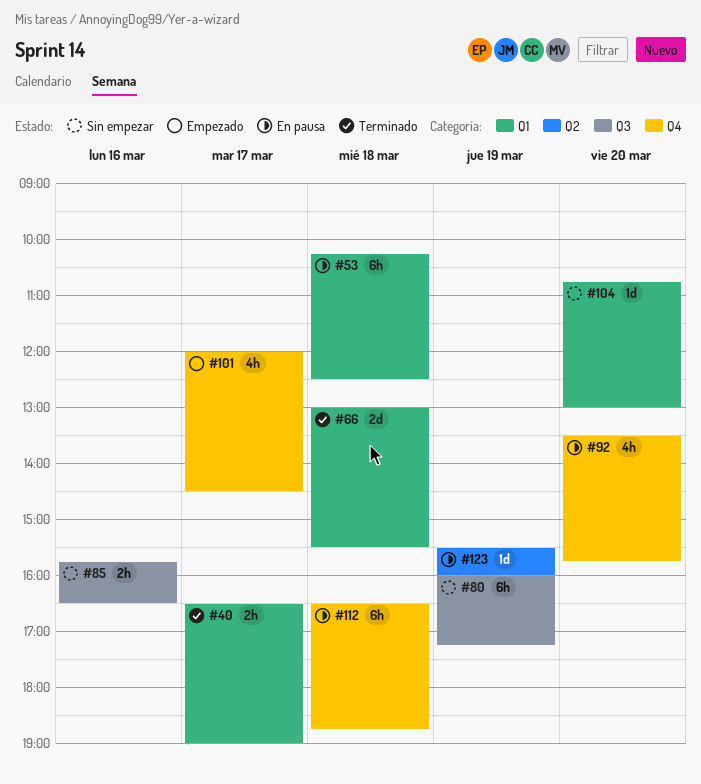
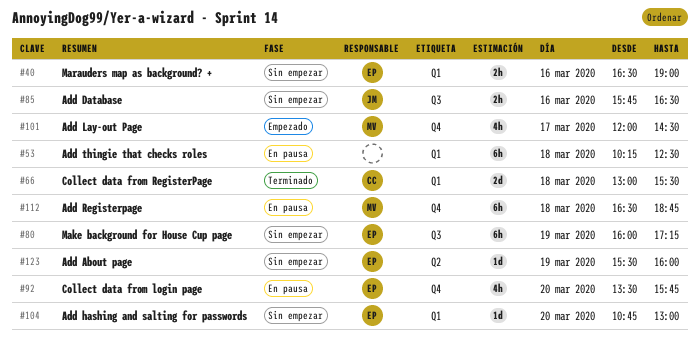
#40, status: Terminado -> Sin empezar
#40, day: Mar 17 -> Mar 16
#123, status: En pausa -> Sin empezar

